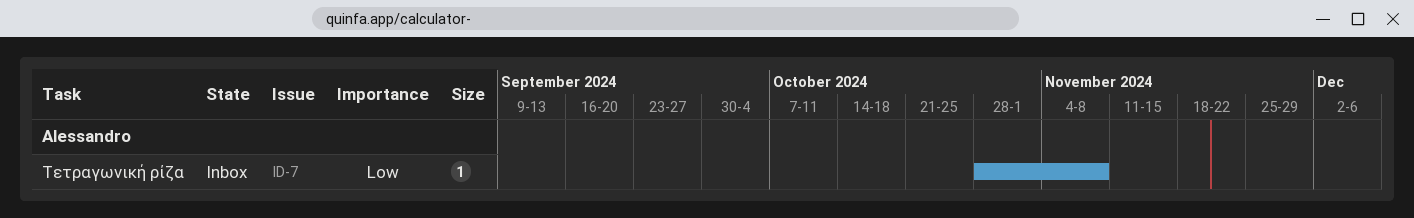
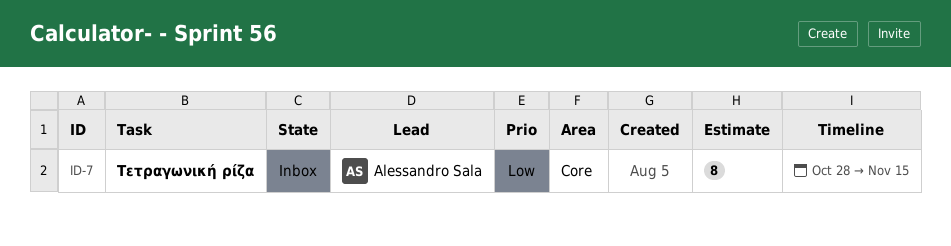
ID-7, estimate: 1 -> 8
ID-7, due: Nov 8 -> Nov 15

